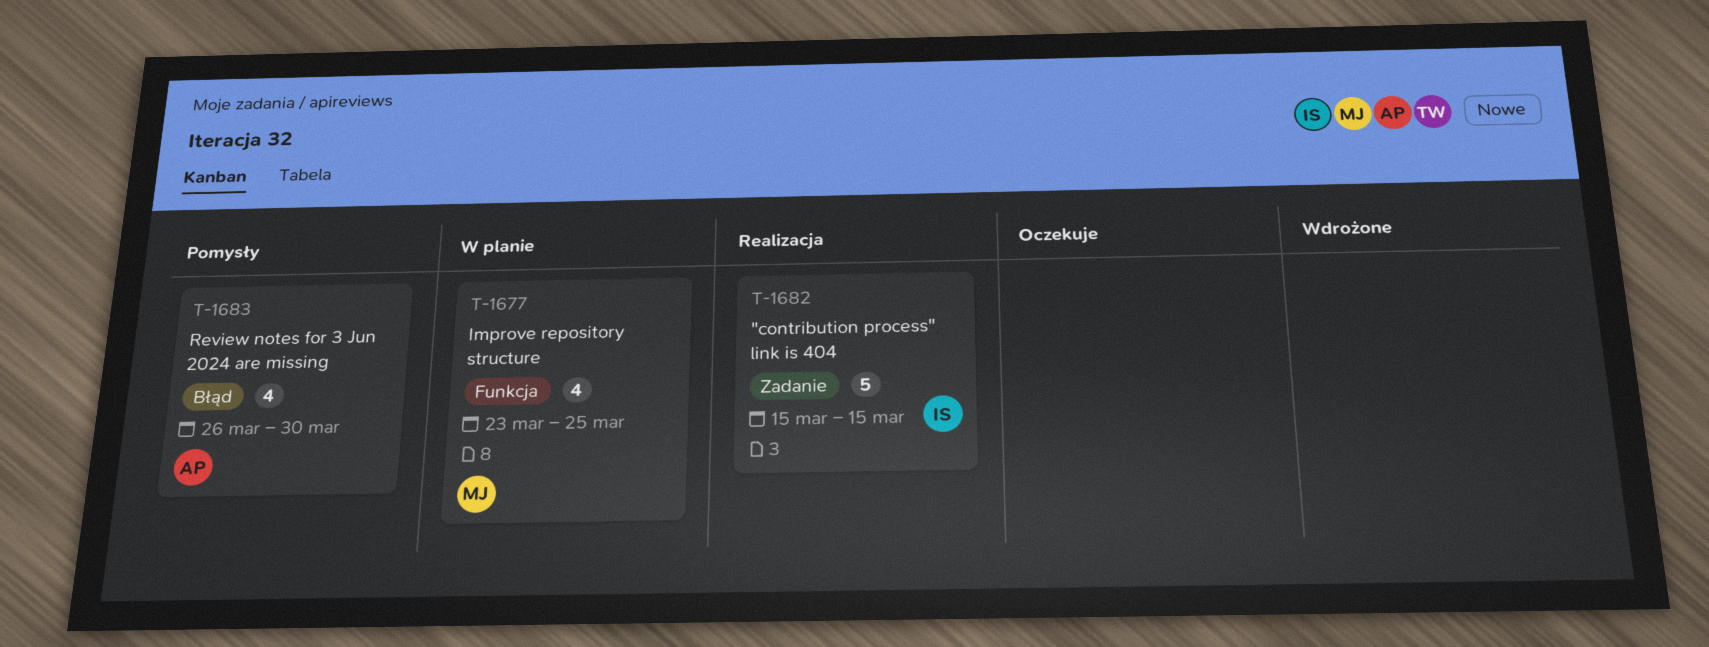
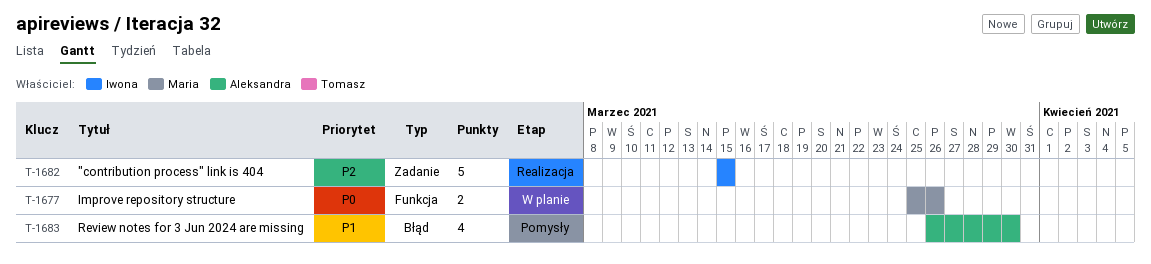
T-1677, estimate: 4 -> 2
T-1677, start: Mar 23 -> Mar 25
T-1677, due: Mar 25 -> Mar 26

